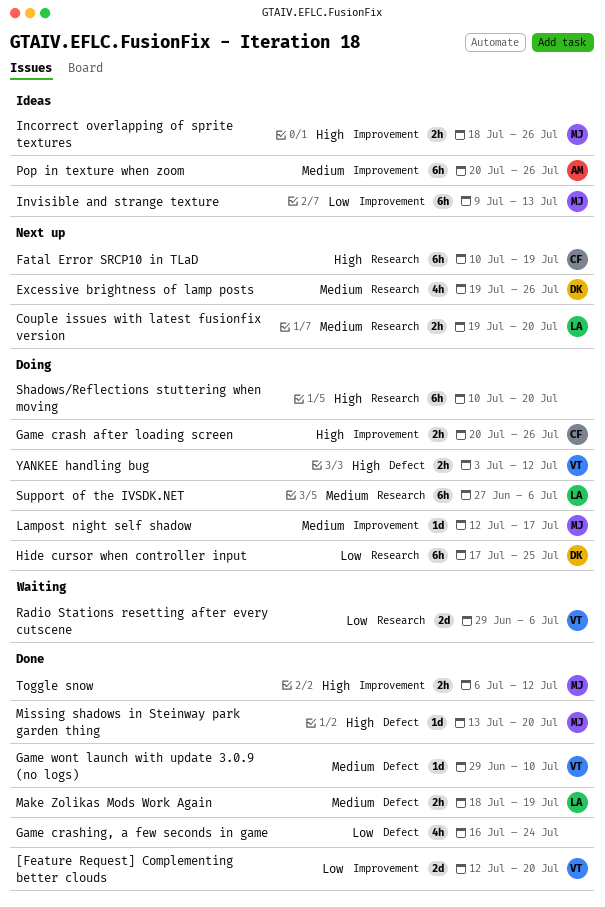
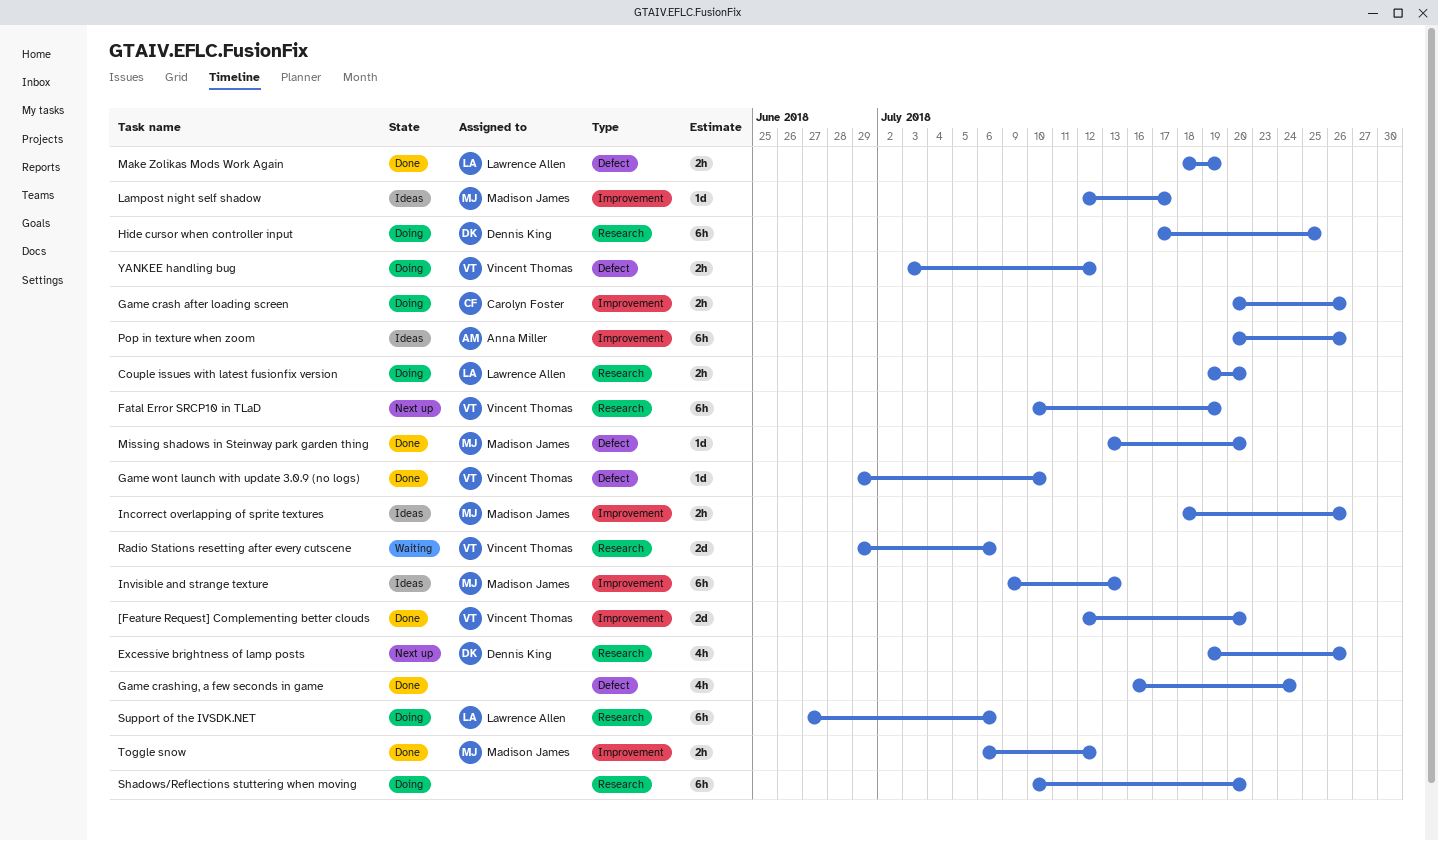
Couple issues with latest fusionfix version, status: Next up -> Doing
Fatal Error SRCP10 in TLaD, owner: Carolyn Foster -> Vincent Thomas
Lampost night self shadow, status: Doing -> Ideas

